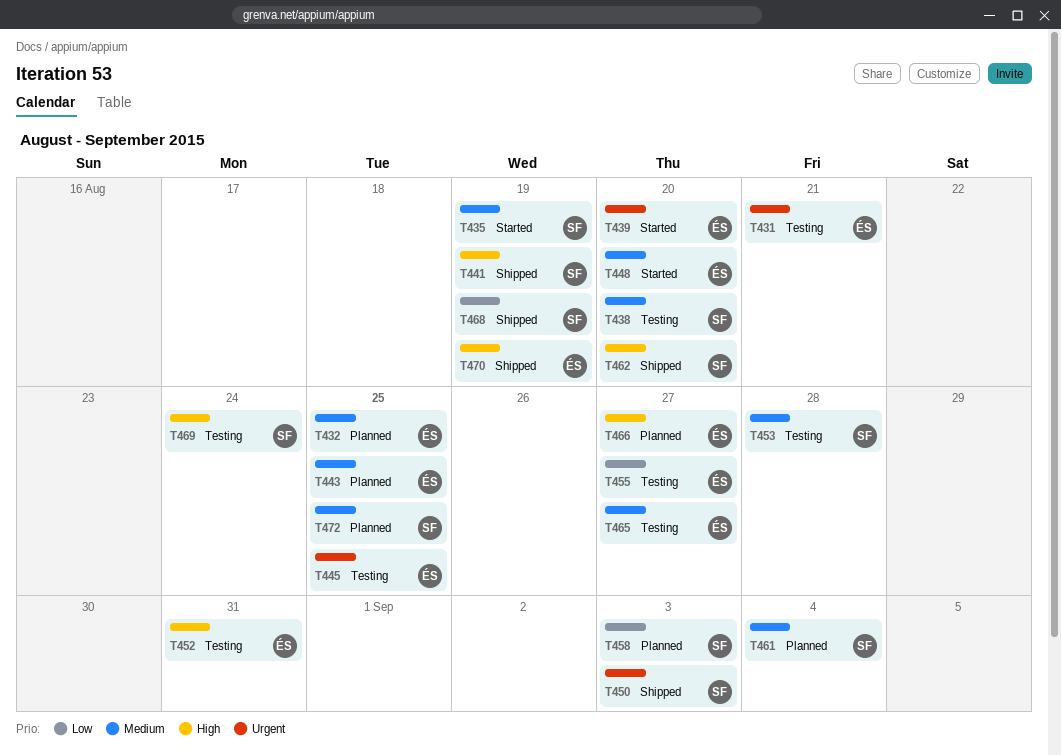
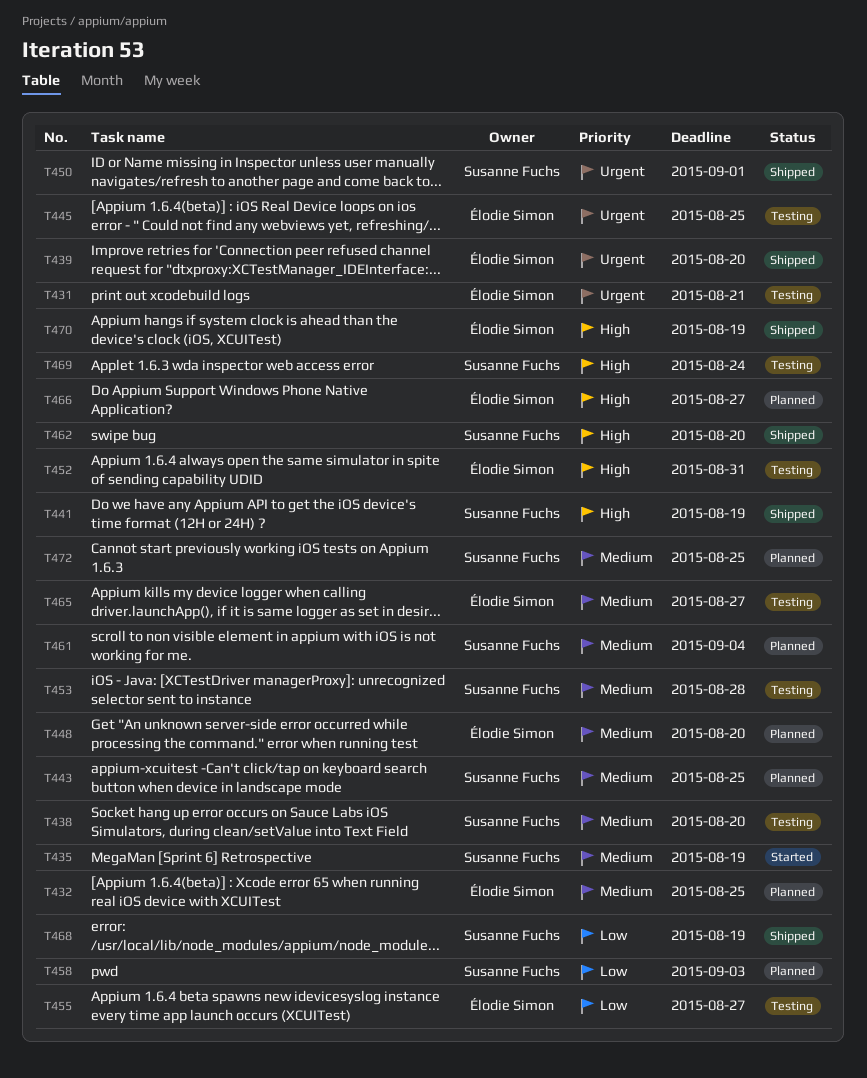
T439, status: Started -> Shipped
T443, owner: Élodie Simon -> Susanne Fuchs
T448, status: Started -> Planned
T450, due: Sep 3 -> Sep 1

